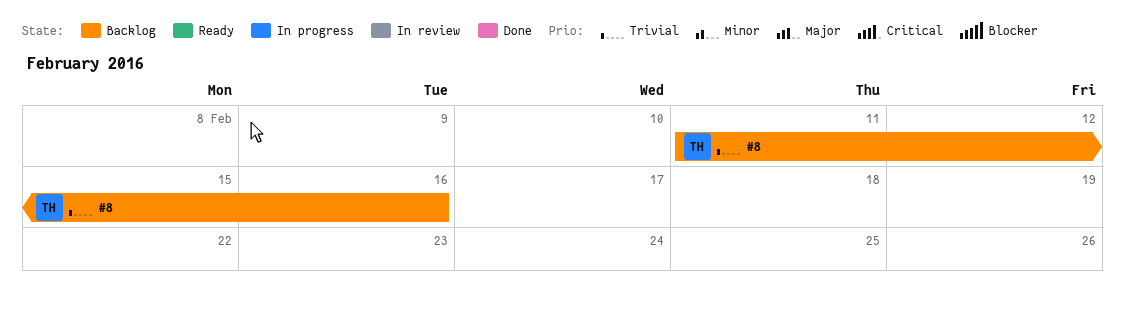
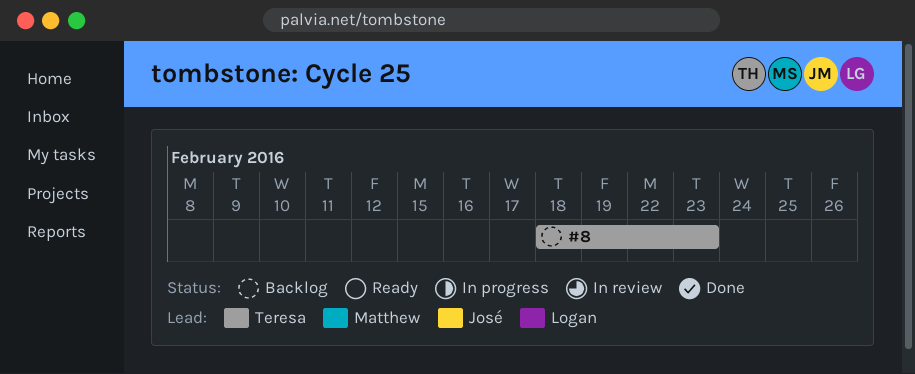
#8, start: Feb 11 -> Feb 18
#8, due: Feb 16 -> Feb 23

